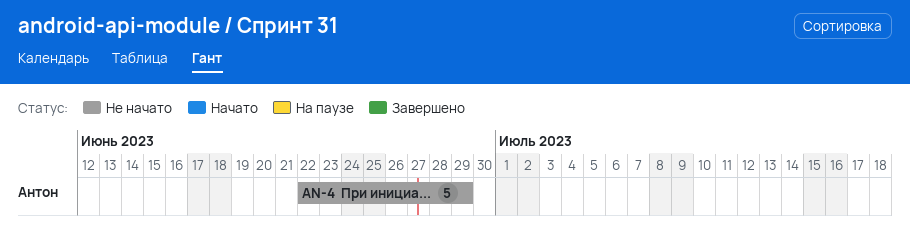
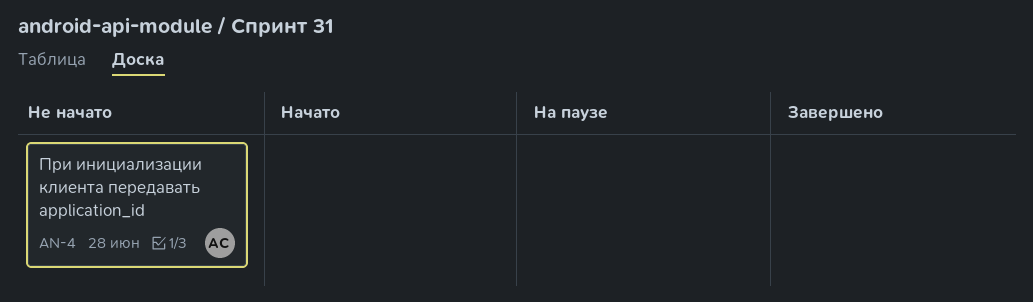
AN-4, due: Jun 29 -> Jun 28

